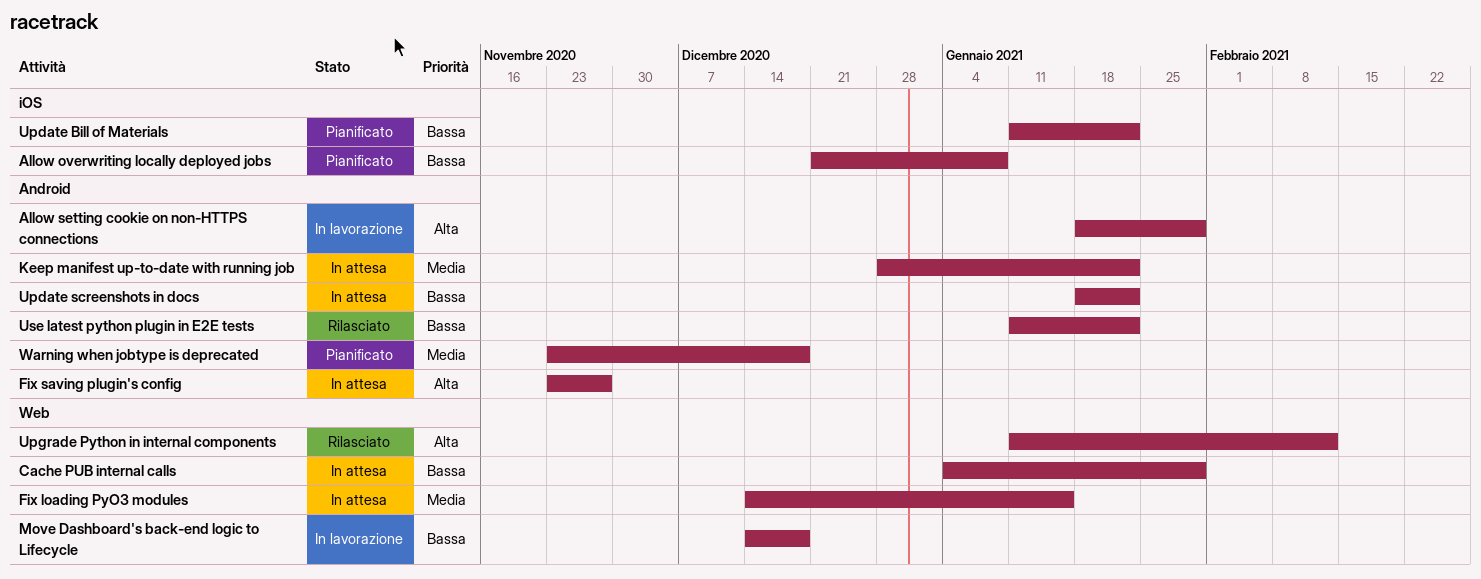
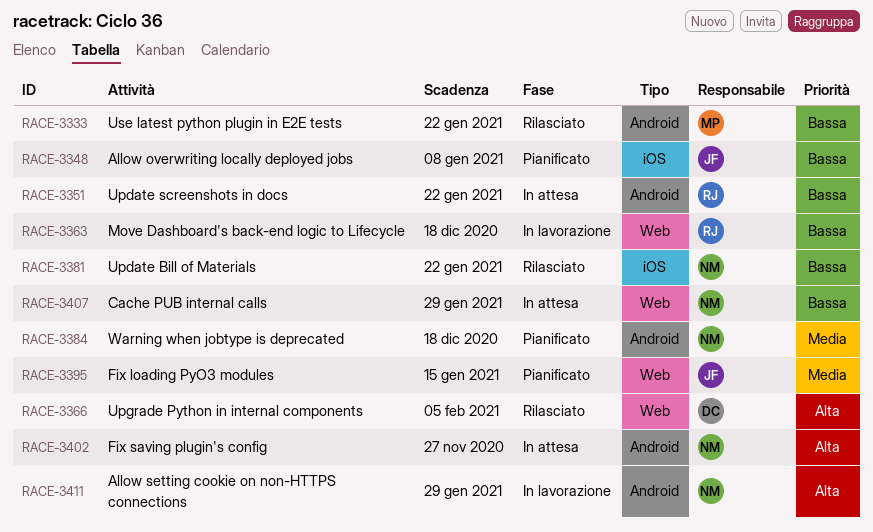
Fix loading PyO3 modules, status: In attesa -> Pianificato
Keep manifest up-to-date with running job: present -> none
Update Bill of Materials, status: Pianificato -> Rilasciato
Upgrade Python in internal components, due: Feb 12 -> Feb 5

